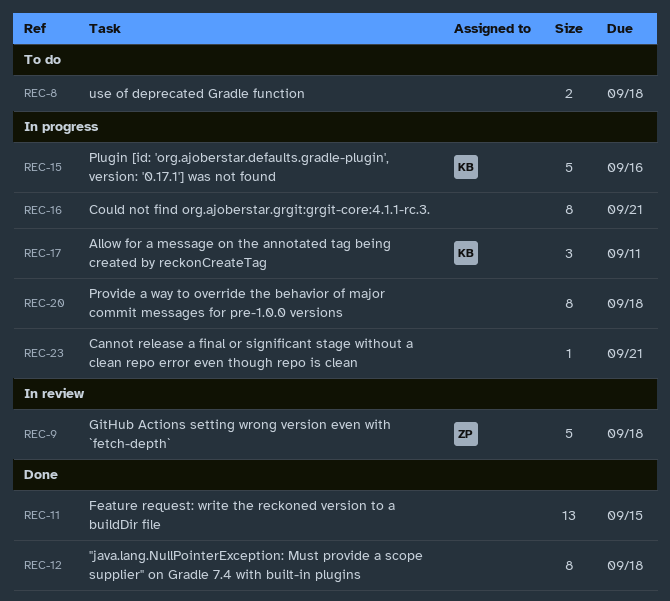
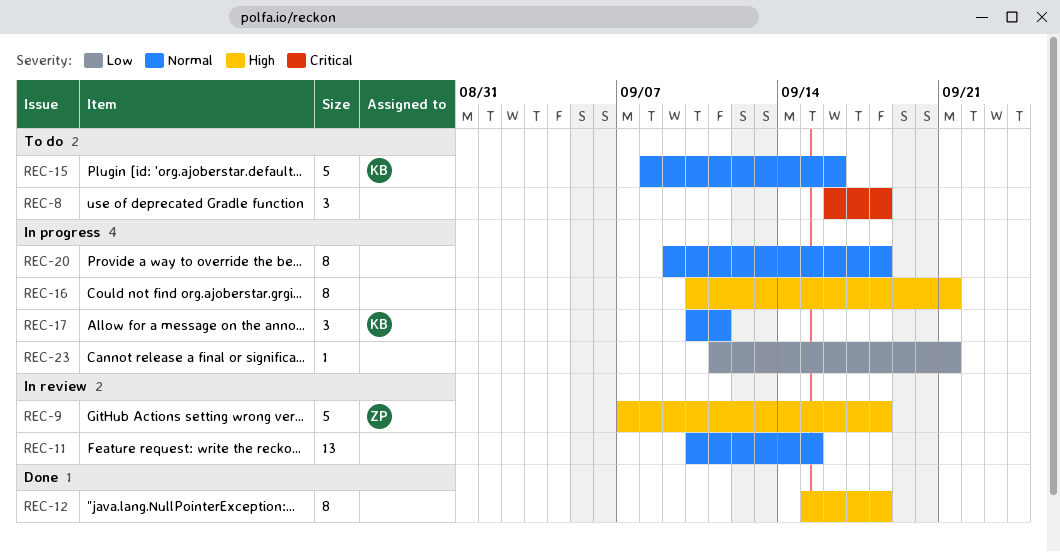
REC-8, estimate: 2 -> 3
REC-11, status: Done -> In review
REC-15, status: In progress -> To do

